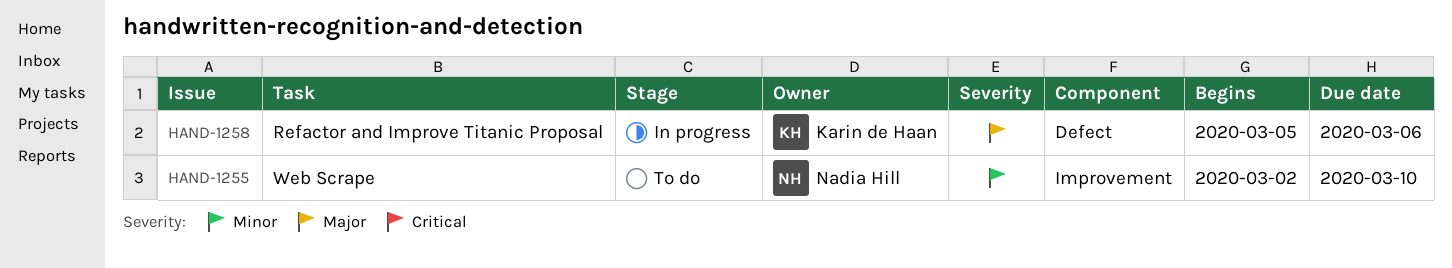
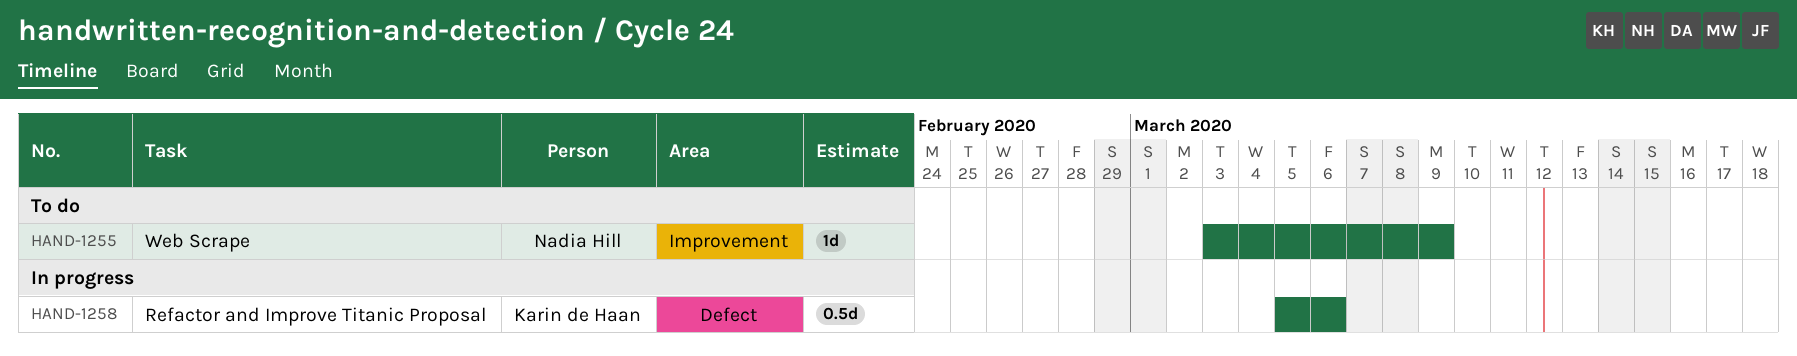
HAND-1255, start: Mar 2 -> Mar 3
HAND-1255, due: Mar 10 -> Mar 9

